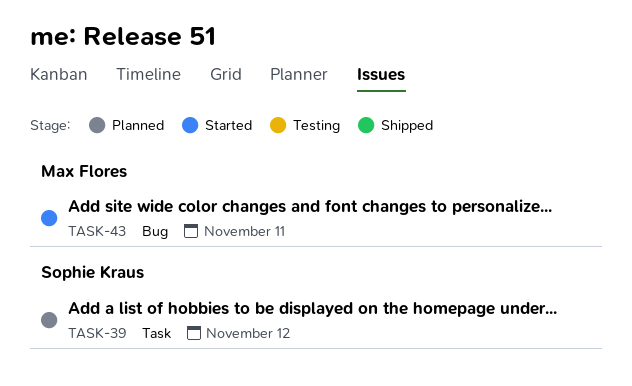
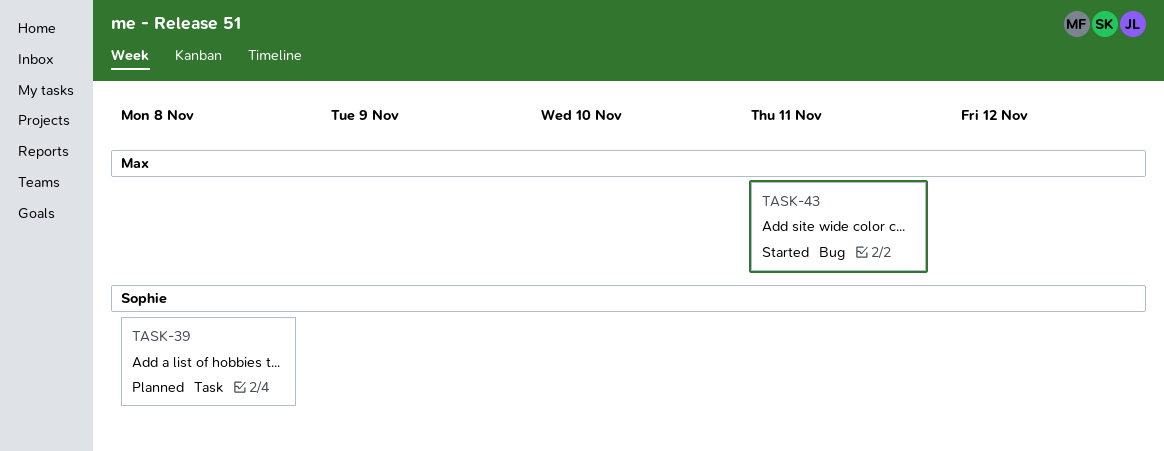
TASK-39, due: Nov 12 -> Nov 8

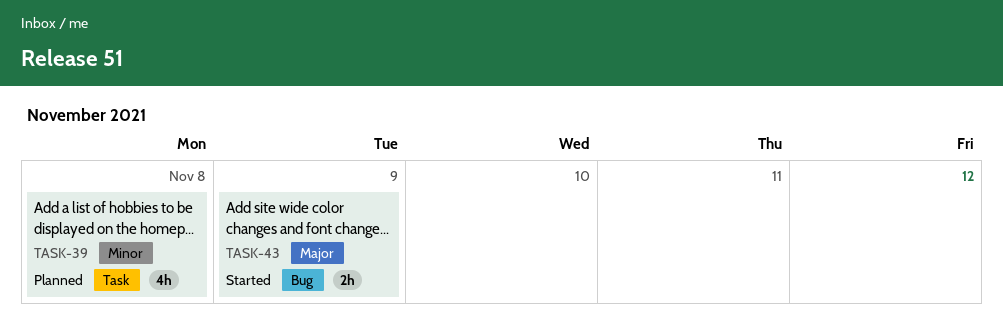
TASK-43, due: Nov 11 -> Nov 9

